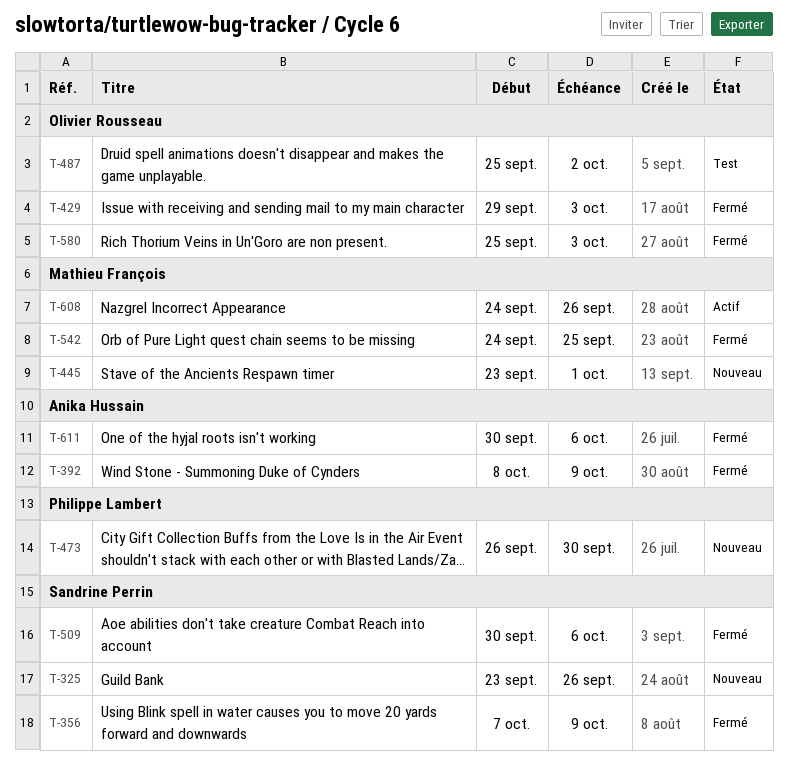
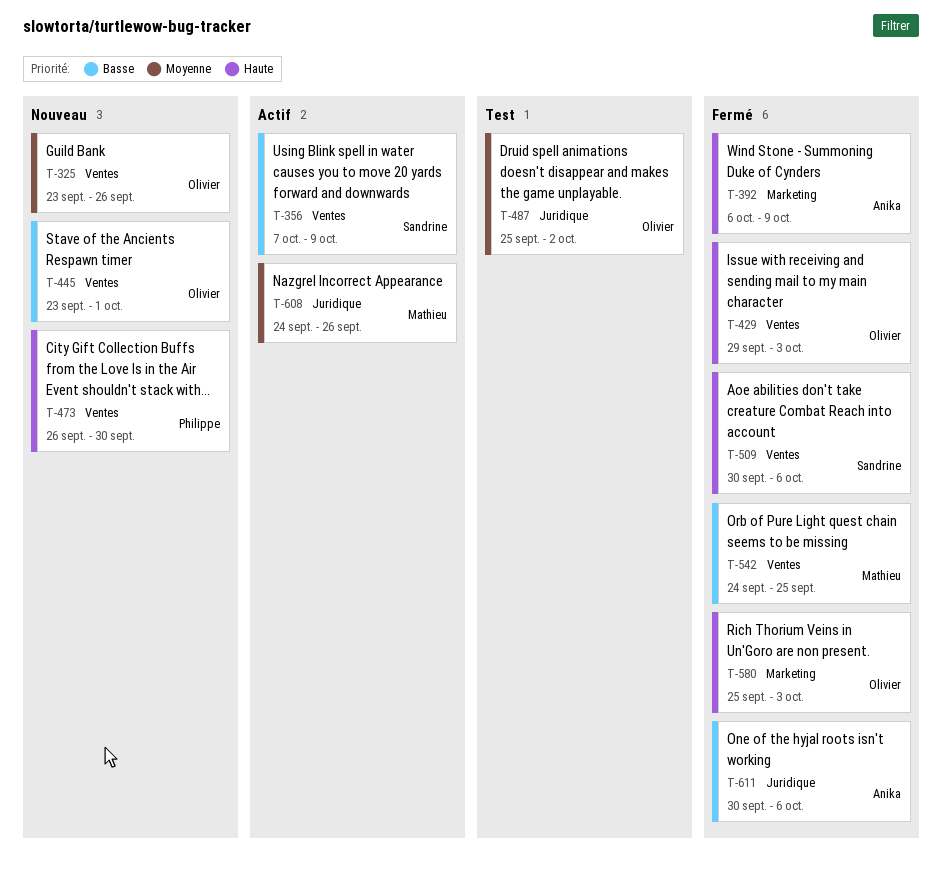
T-325, owner: Sandrine Perrin -> Olivier Rousseau
T-356, status: Fermé -> Actif
T-392, start: Oct 8 -> Oct 6
T-445, owner: Mathieu François -> Olivier Rousseau

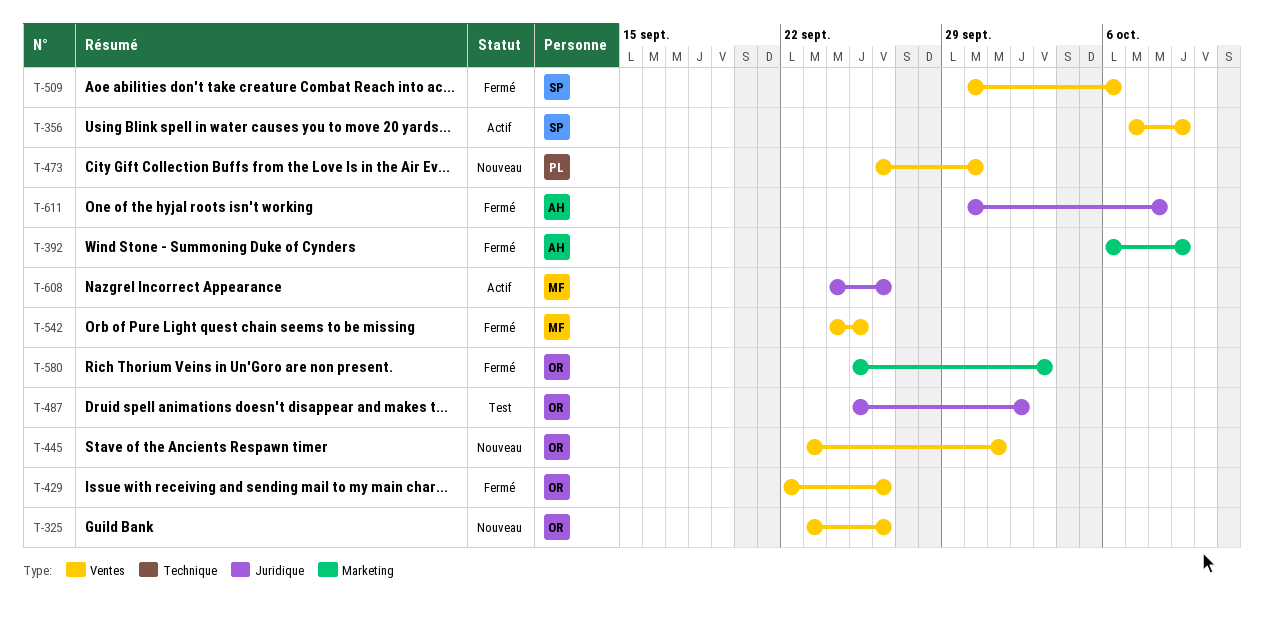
T-429, start: Sep 29 -> Sep 22
T-429, due: Oct 3 -> Sep 26
T-611, due: Oct 6 -> Oct 8

